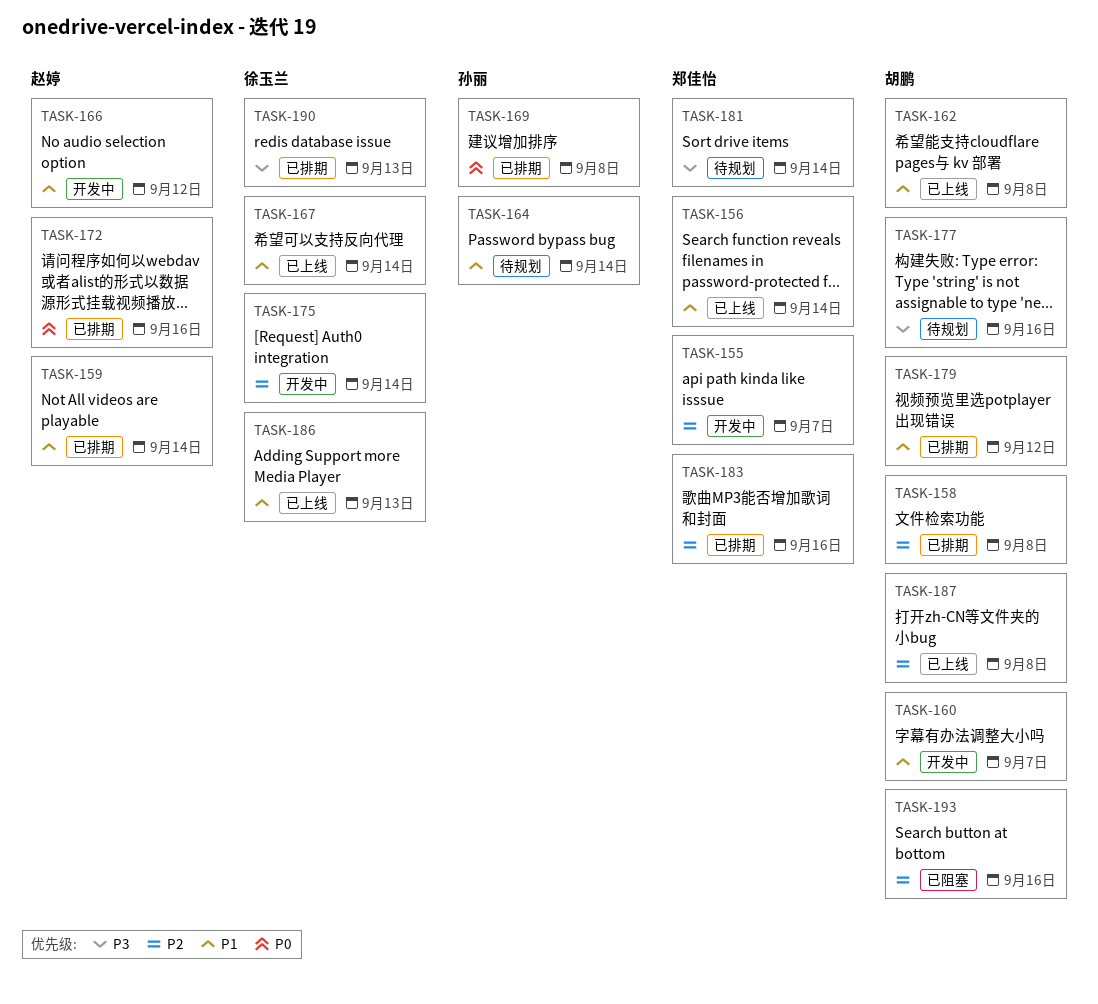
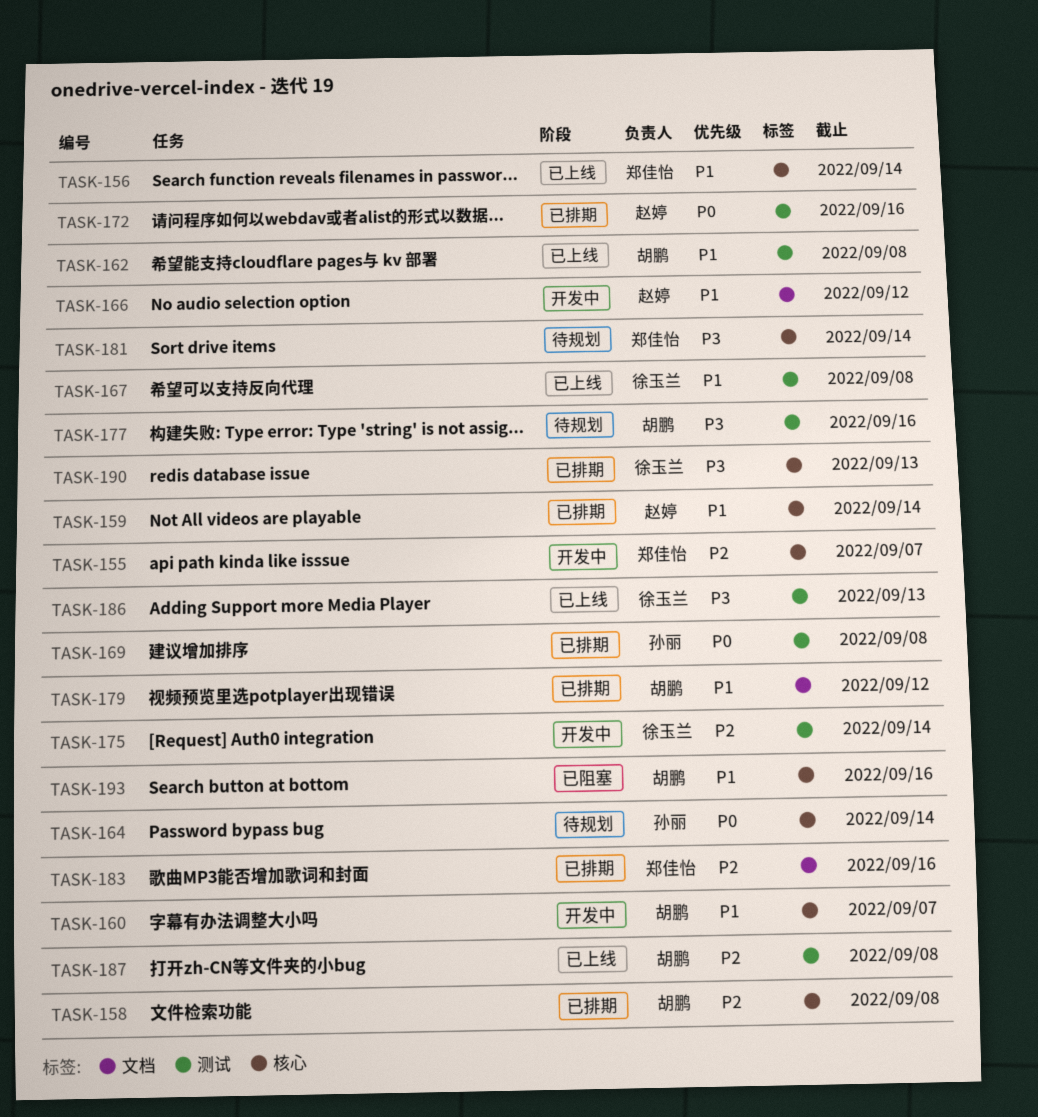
TASK-164, priority: P1 -> P0
TASK-167, due: Sep 14 -> Sep 8
TASK-186, priority: P1 -> P3
TASK-193, priority: P2 -> P1

